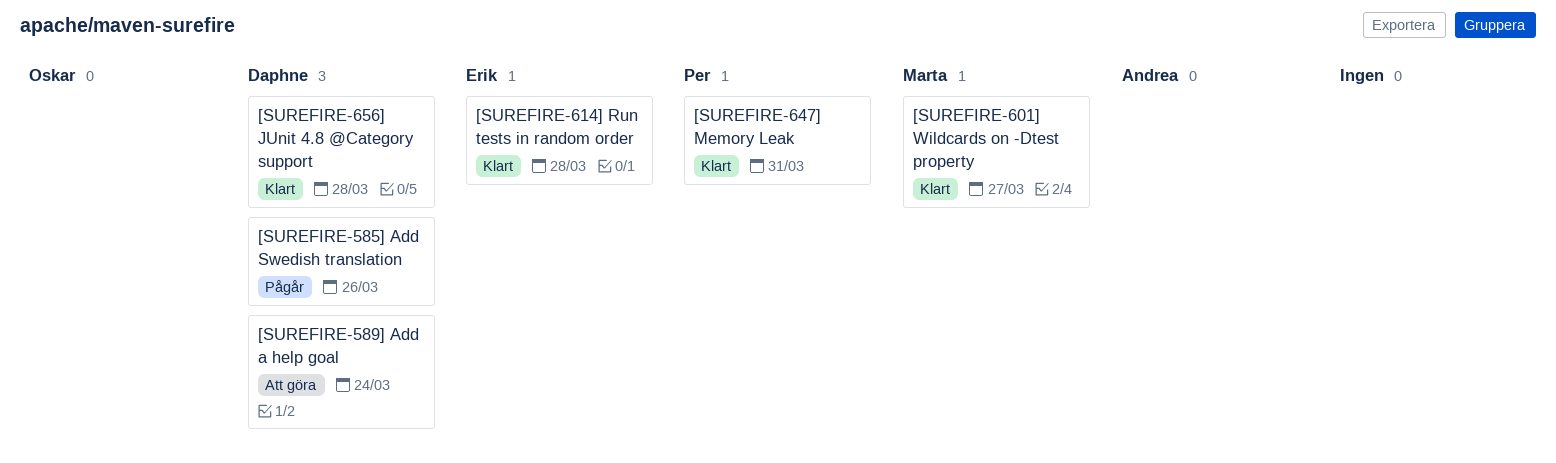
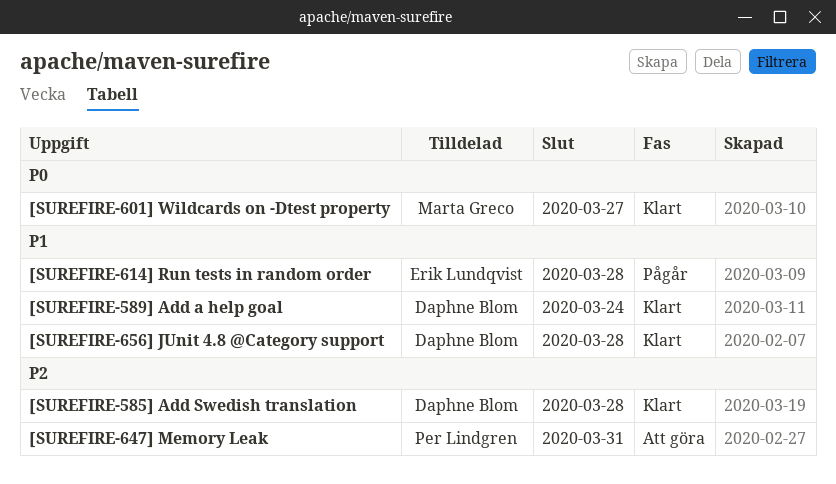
[SUREFIRE-585] Add Swedish translation, status: Pågår -> Klart
[SUREFIRE-585] Add Swedish translation, due: Mar 26 -> Mar 28
[SUREFIRE-589] Add a help goal, status: Att göra -> Klart
[SUREFIRE-614] Run tests in random order, status: Klart -> Pågår
[SUREFIRE-647] Memory Leak, status: Klart -> Att göra

